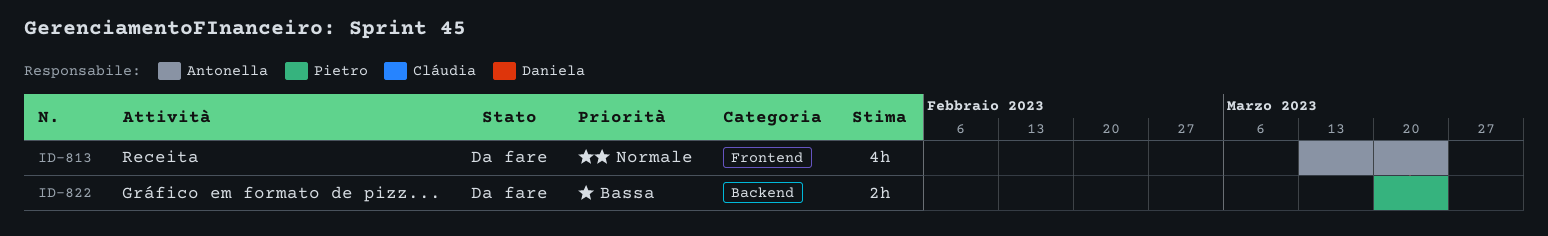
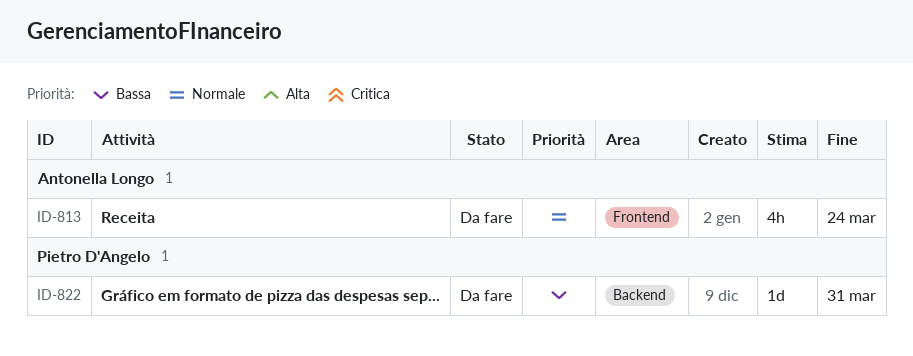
ID-822, estimate: 2h -> 1d
ID-822, due: Mar 24 -> Mar 31

